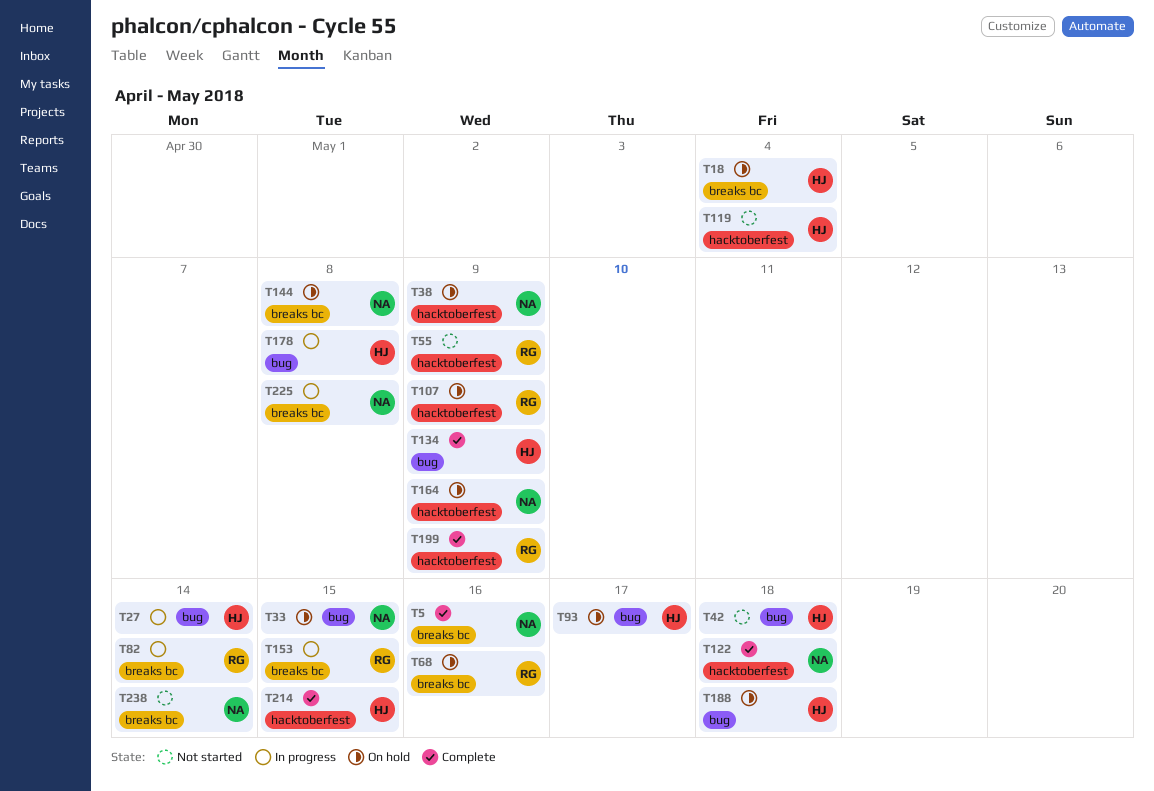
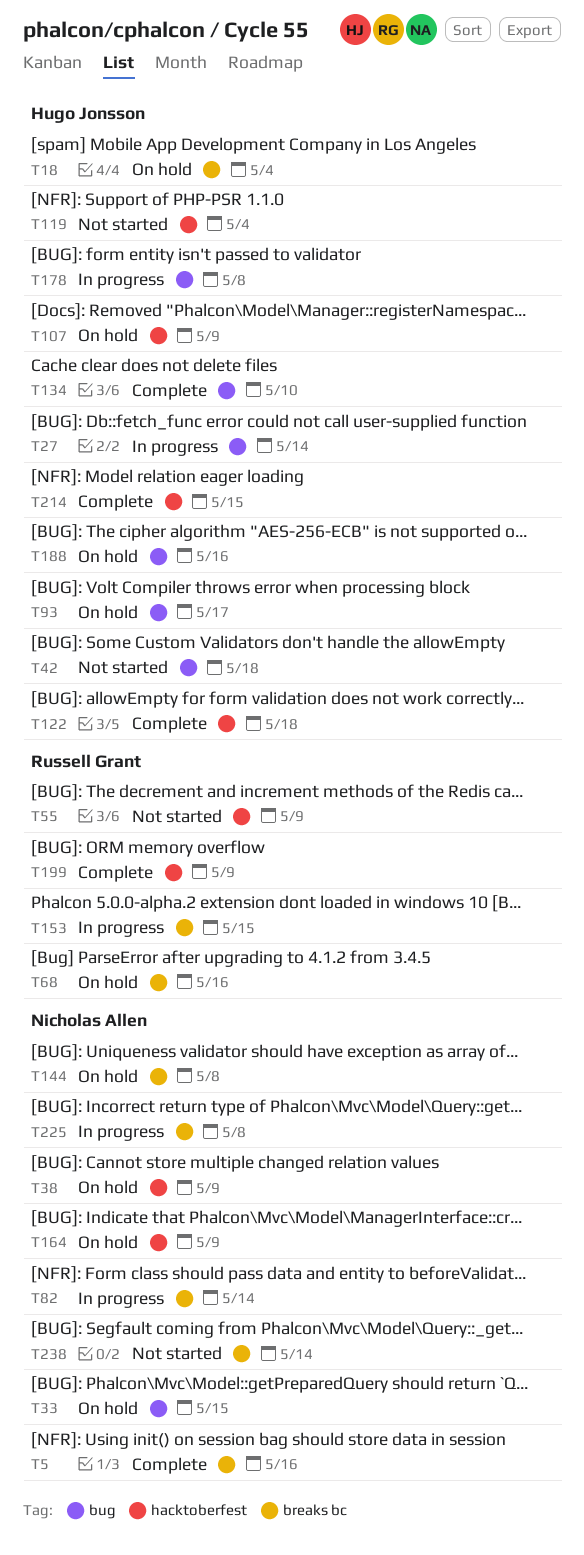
T82, owner: Russell Grant -> Nicholas Allen
T107, owner: Russell Grant -> Hugo Jonsson
T122, owner: Nicholas Allen -> Hugo Jonsson
T134, due: May 9 -> May 10
T188, due: May 18 -> May 16

